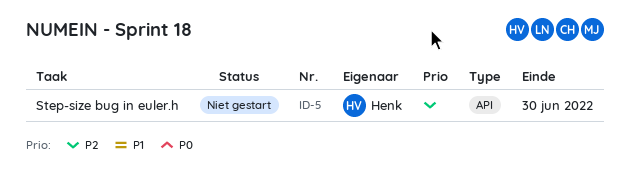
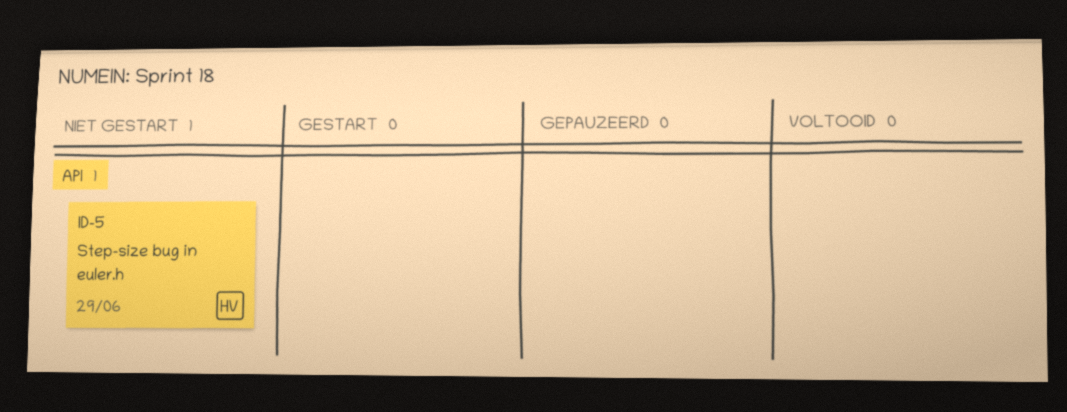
ID-5, due: Jun 30 -> Jun 29

